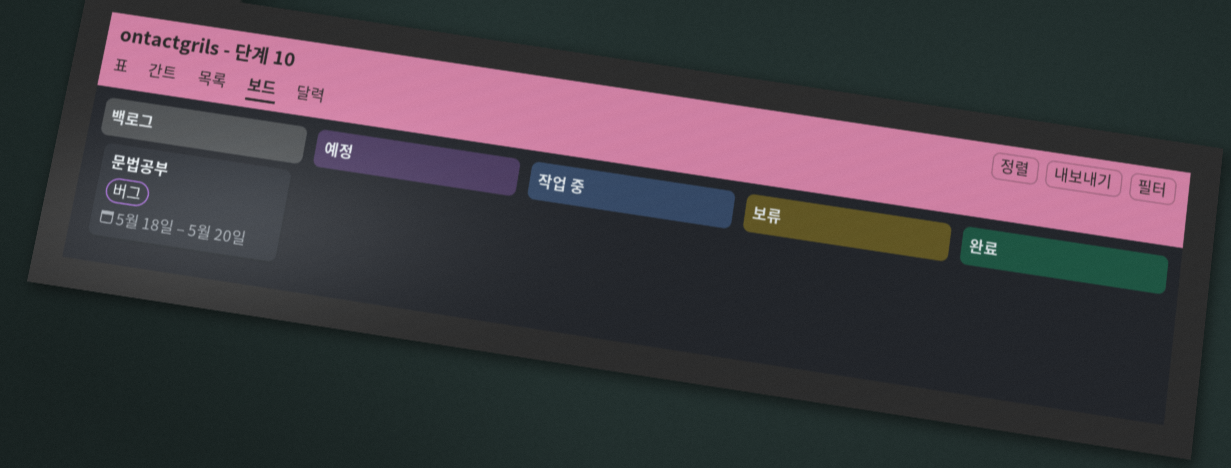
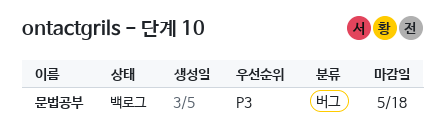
문법공부, due: May 20 -> May 18

